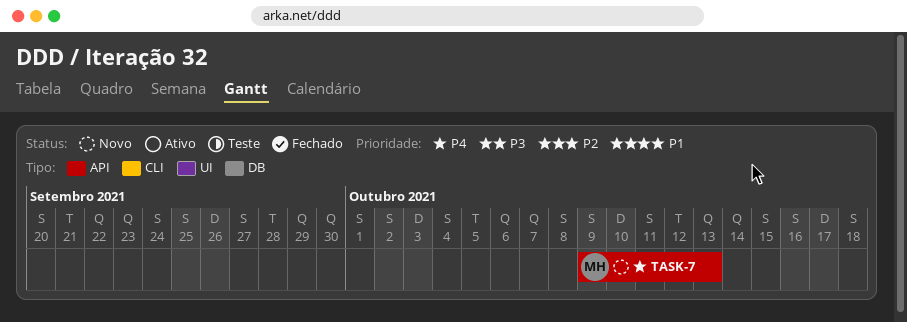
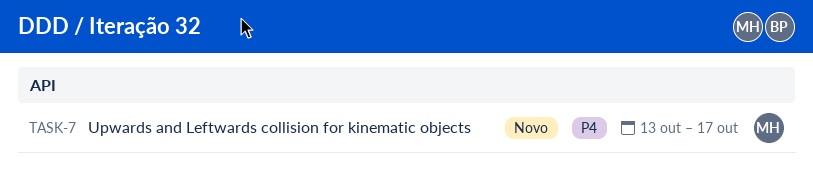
TASK-7, start: Oct 9 -> Oct 13
TASK-7, due: Oct 13 -> Oct 17

